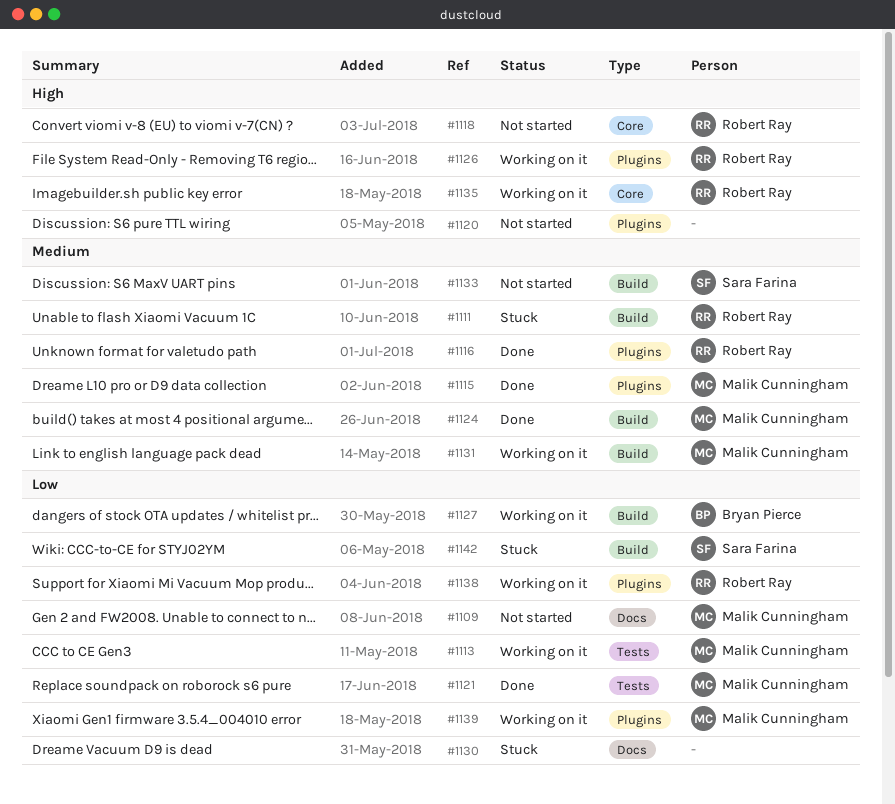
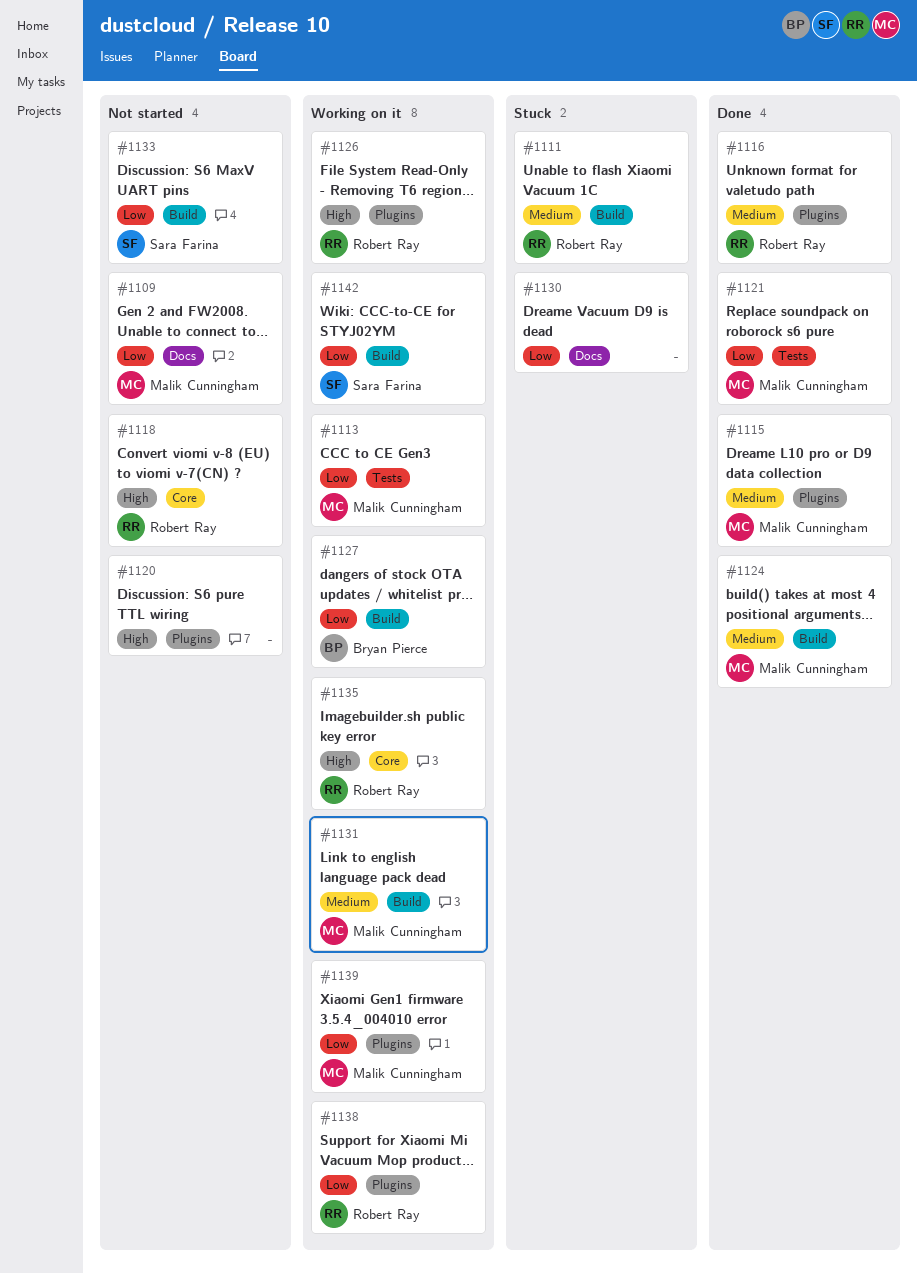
#1133, priority: Medium -> Low
#1142, status: Stuck -> Working on it

